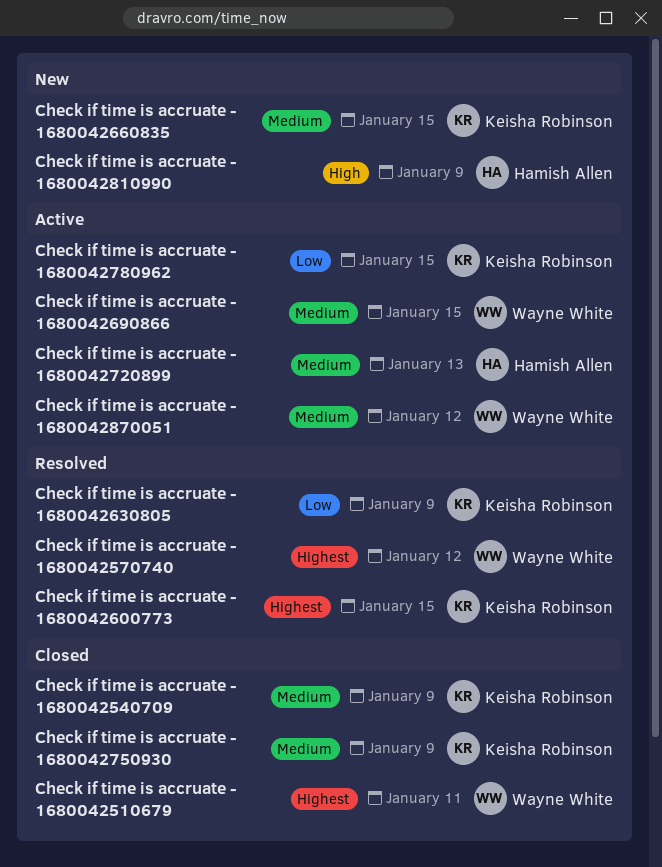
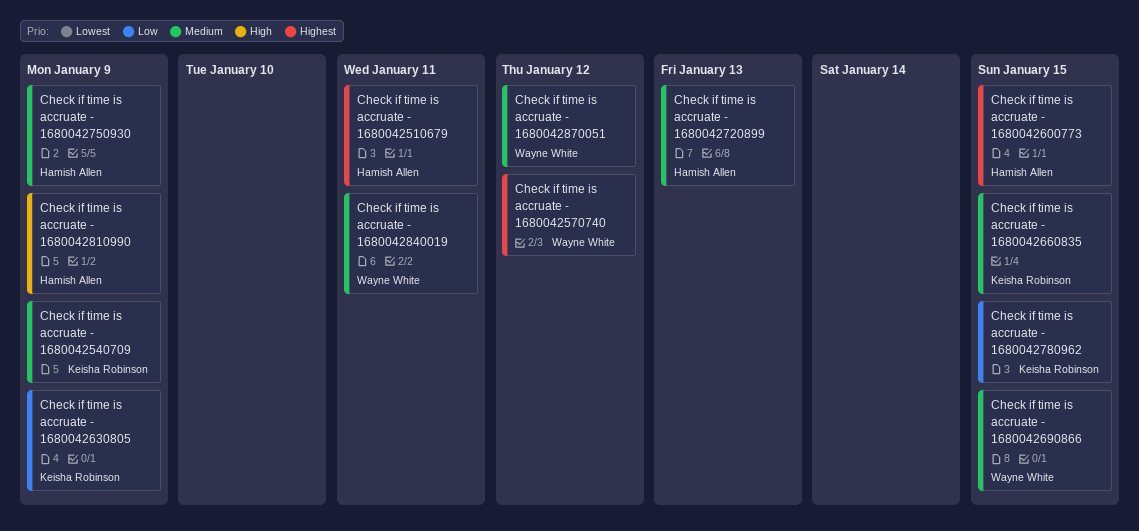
Check if time is accruate - 1680042510679, owner: Wayne White -> Hamish Allen
Check if time is accruate - 1680042600773, owner: Keisha Robinson -> Hamish Allen
Check if time is accruate - 1680042750930, owner: Keisha Robinson -> Hamish Allen
Check if time is accruate - 1680042840019: none -> present

